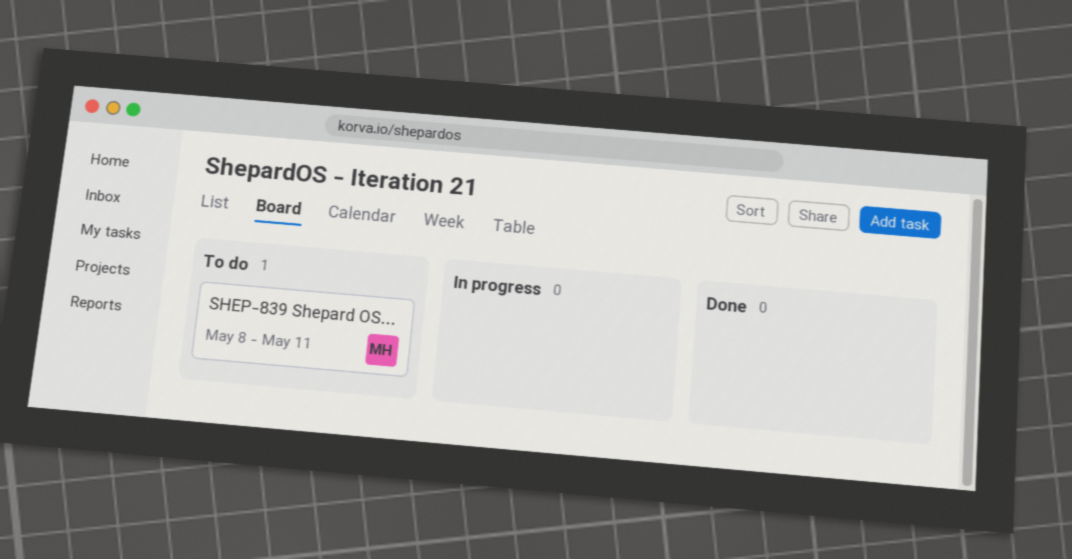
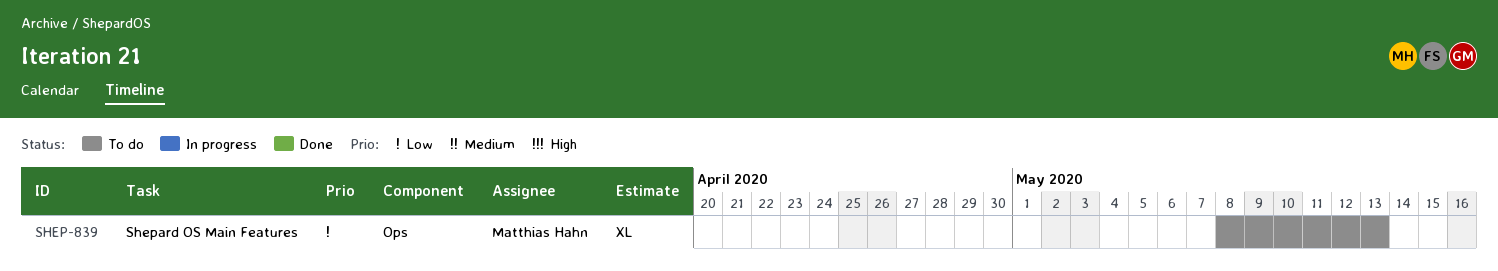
SHEP-839, due: May 11 -> May 13

